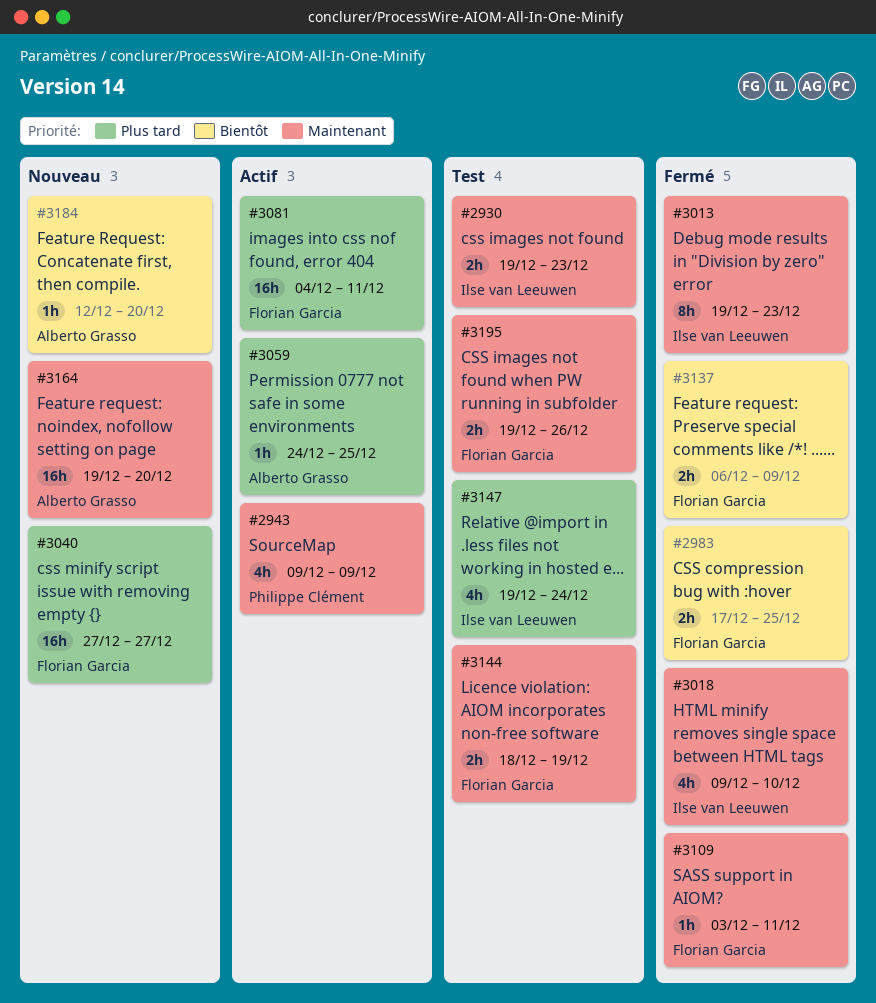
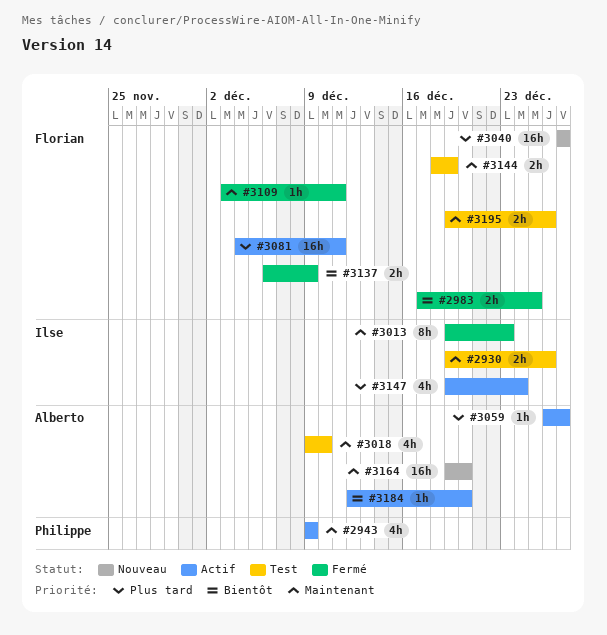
#2930, due: Dec 23 -> Dec 26
#3018, status: Fermé -> Test
#3018, owner: Ilse van Leeuwen -> Alberto Grasso
#3059, start: Dec 24 -> Dec 26
#3059, due: Dec 25 -> Dec 27
#3147, status: Test -> Actif
#3184, status: Nouveau -> Actif

